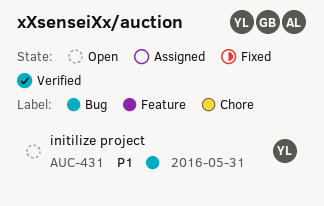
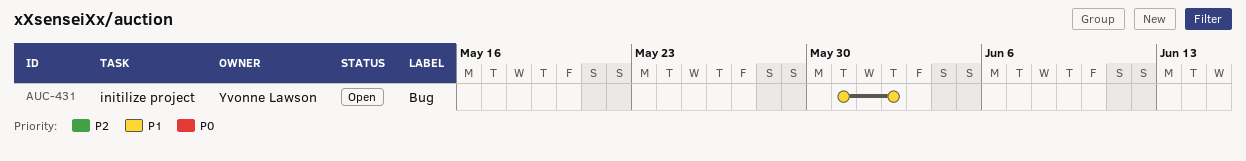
AUC-431, due: May 31 -> Jun 2

